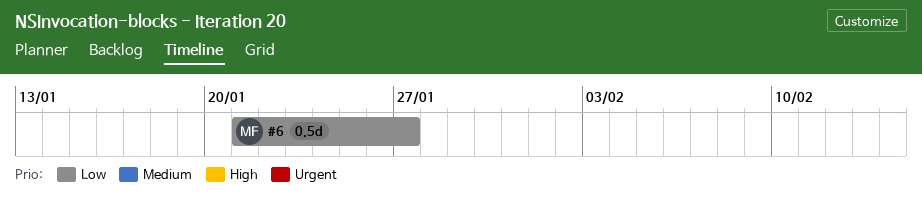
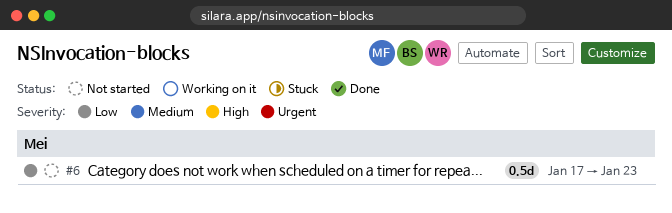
#6, start: Jan 21 -> Jan 17
#6, due: Jan 27 -> Jan 23

